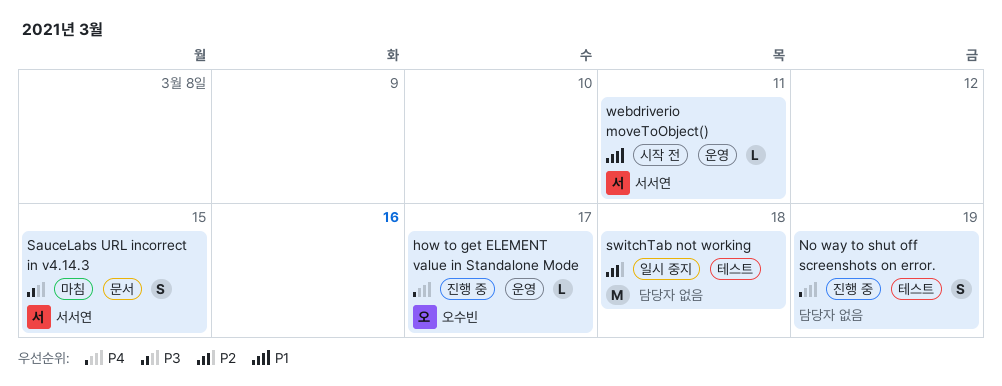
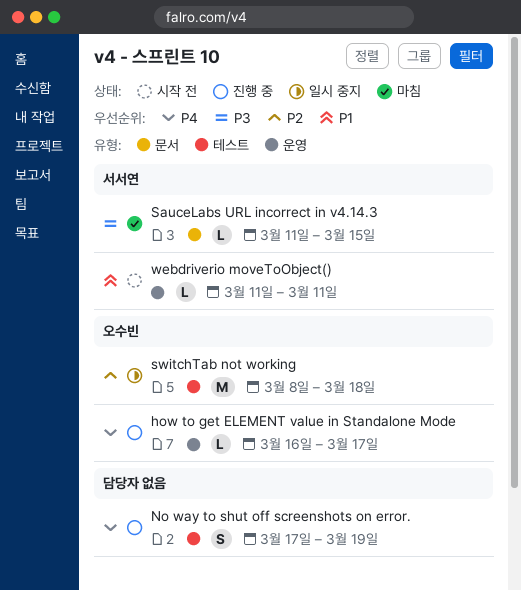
SauceLabs URL incorrect in v4.14.3, estimate: S -> L
switchTab not working, owner: none -> 오수빈

